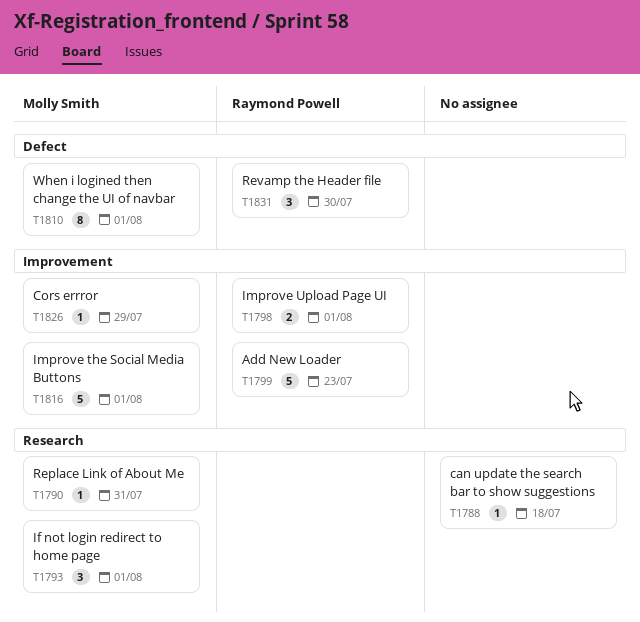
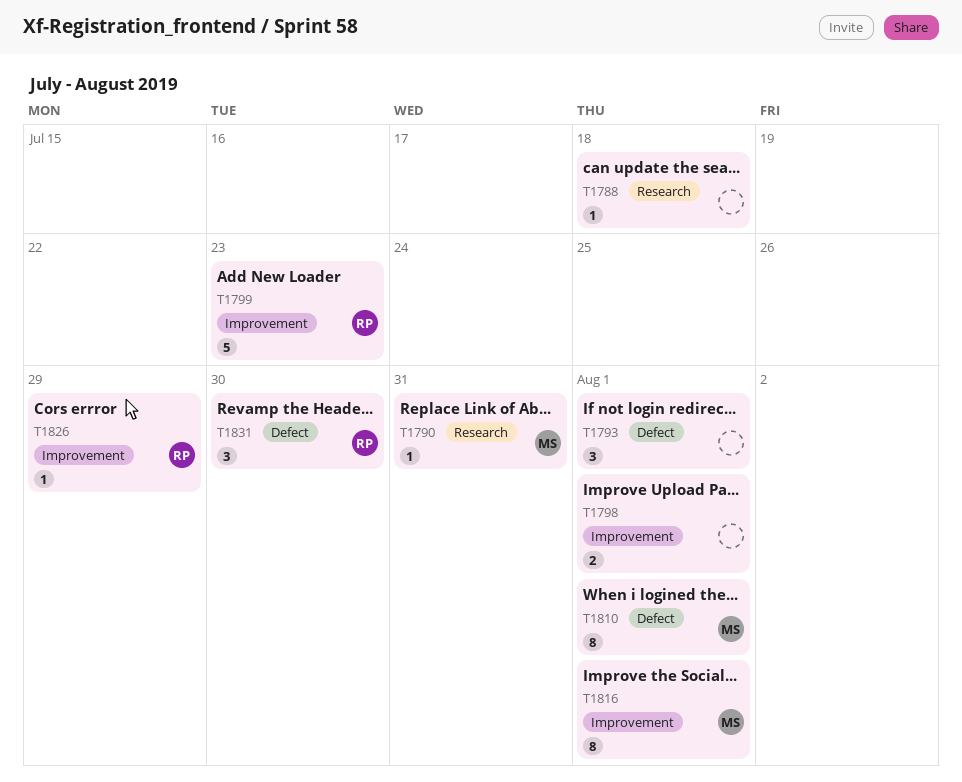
T1793, owner: Molly Smith -> none
T1793, label: Research -> Defect
T1798, owner: Raymond Powell -> none
T1816, estimate: 5 -> 8
T1826, owner: Molly Smith -> Raymond Powell

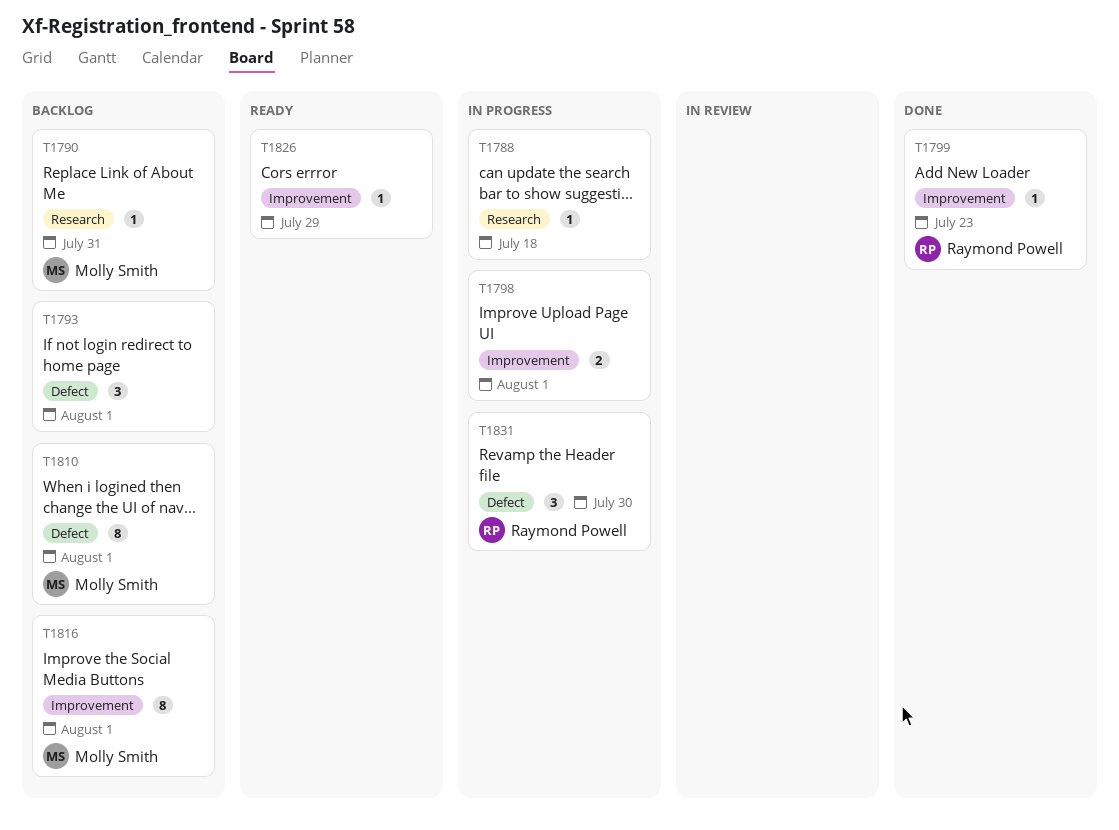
T1799, estimate: 5 -> 1
T1826, owner: Raymond Powell -> none

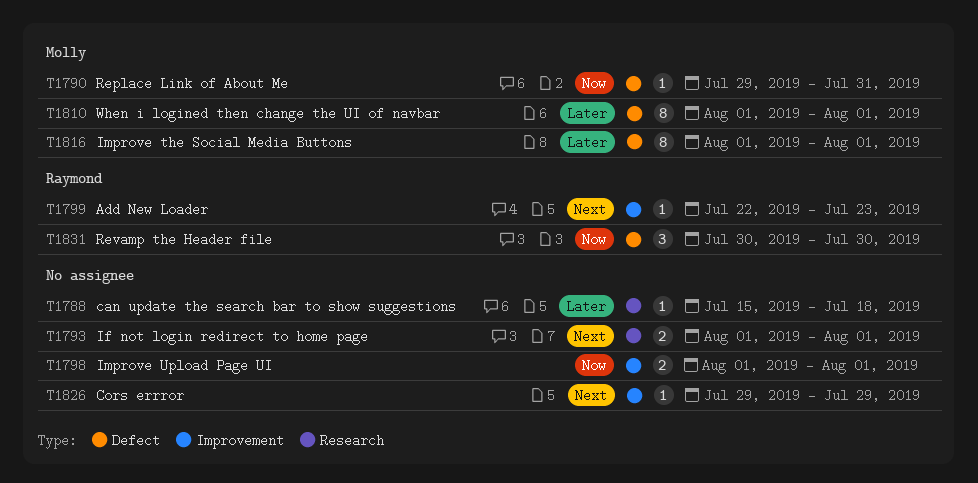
T1790, label: Research -> Defect
T1793, label: Defect -> Research
T1793, estimate: 3 -> 2
T1816, label: Improvement -> Defect

